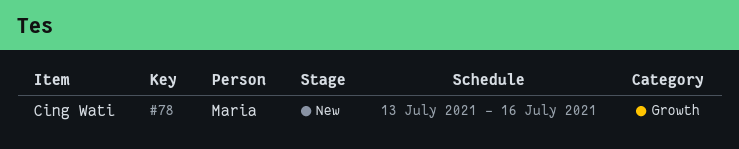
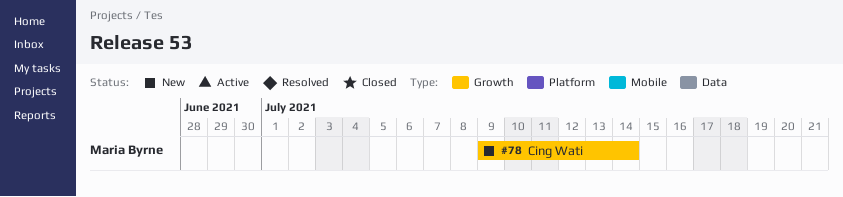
#78, start: Jul 13 -> Jul 9
#78, due: Jul 16 -> Jul 14

